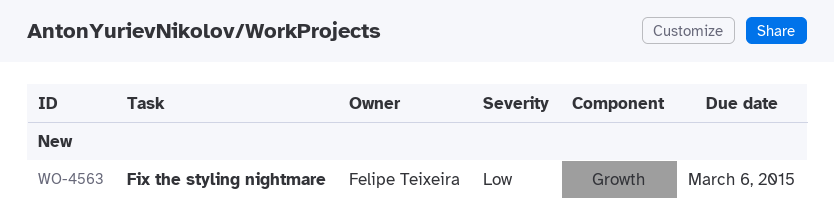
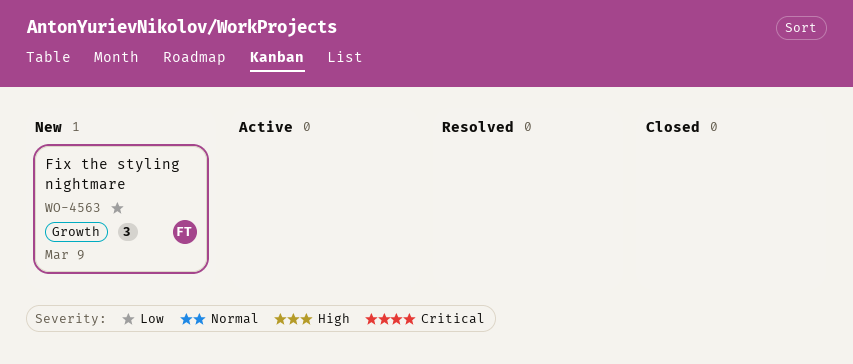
WO-4563, due: Mar 6 -> Mar 9

